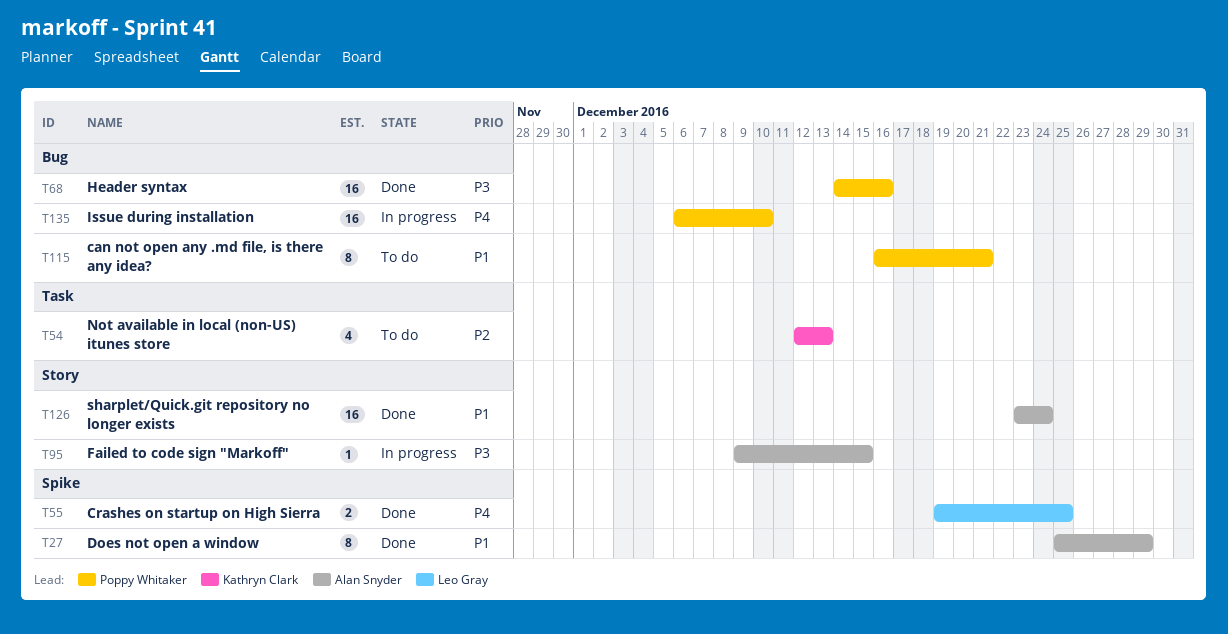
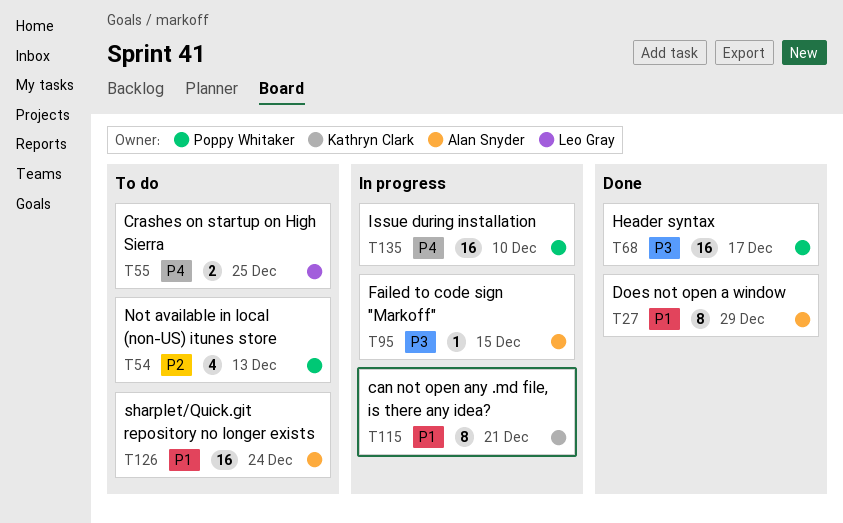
T54, owner: Kathryn Clark -> Poppy Whitaker
T55, status: Done -> To do
T68, due: Dec 16 -> Dec 17
T115, status: To do -> In progress
T115, owner: Poppy Whitaker -> Kathryn Clark
T126, status: Done -> To do

